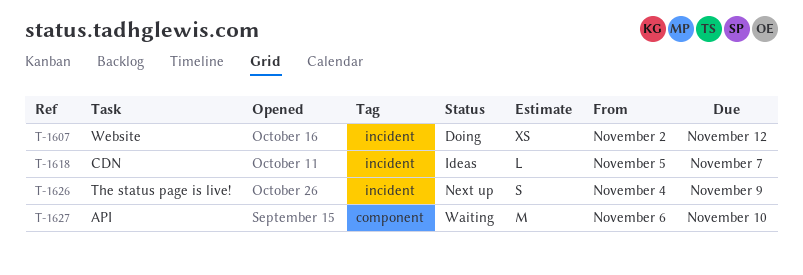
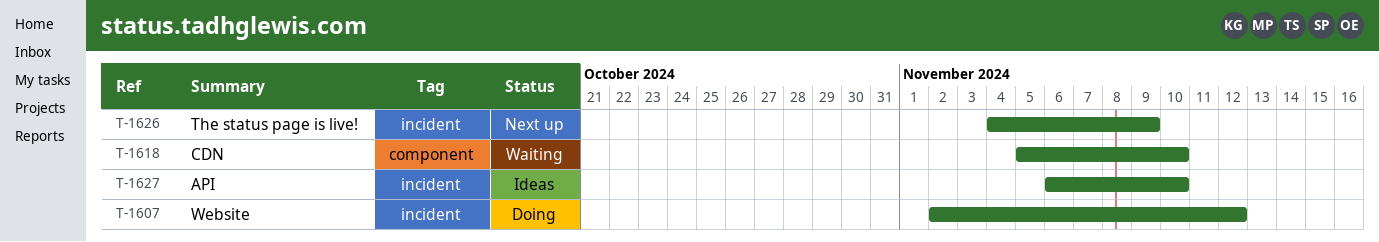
T-1618, status: Ideas -> Waiting
T-1618, label: incident -> component
T-1618, due: Nov 7 -> Nov 10
T-1627, status: Waiting -> Ideas
T-1627, label: component -> incident

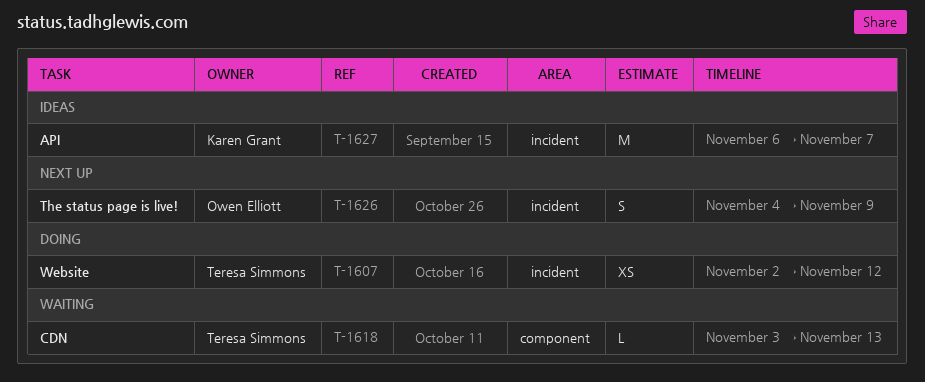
T-1618, start: Nov 5 -> Nov 3
T-1618, due: Nov 10 -> Nov 13
T-1627, due: Nov 10 -> Nov 7

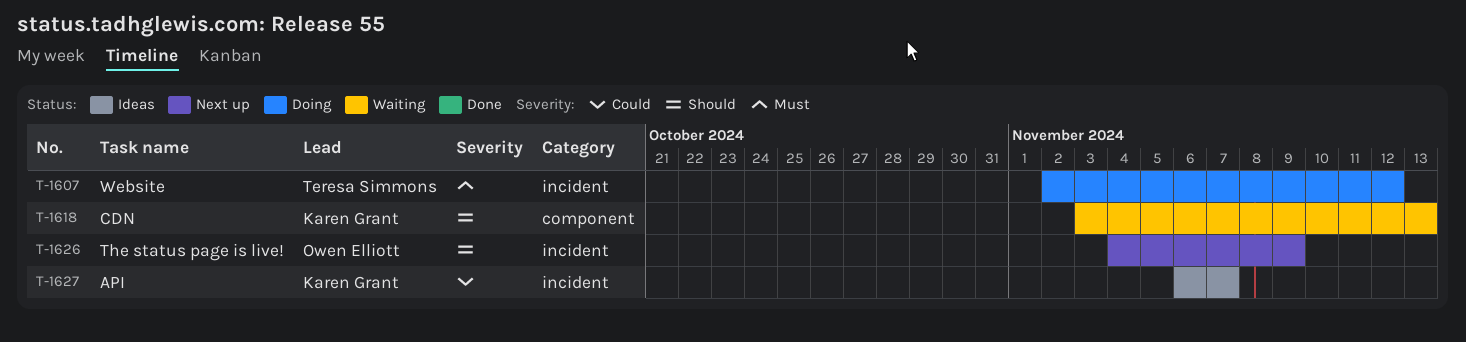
T-1618, owner: Teresa Simmons -> Karen Grant

